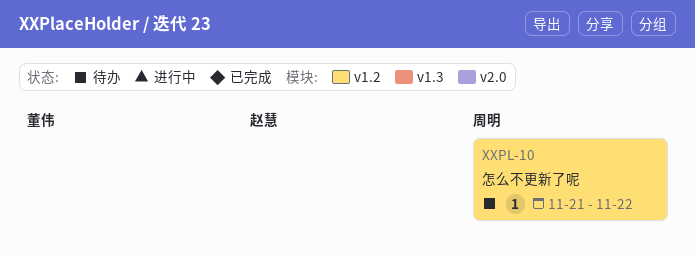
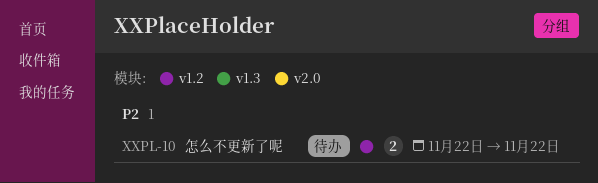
XXPL-10, estimate: 1 -> 2
XXPL-10, start: Nov 21 -> Nov 22

